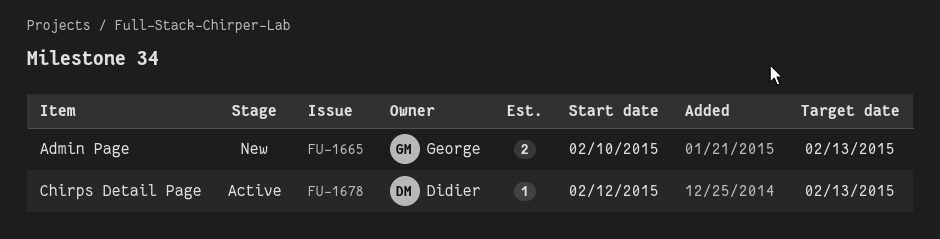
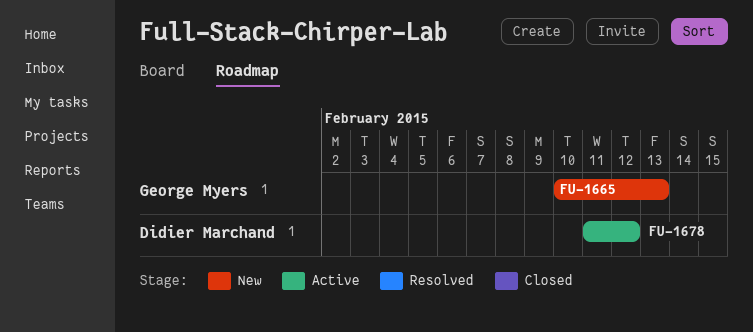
FU-1678, start: Feb 12 -> Feb 11
FU-1678, due: Feb 13 -> Feb 12

